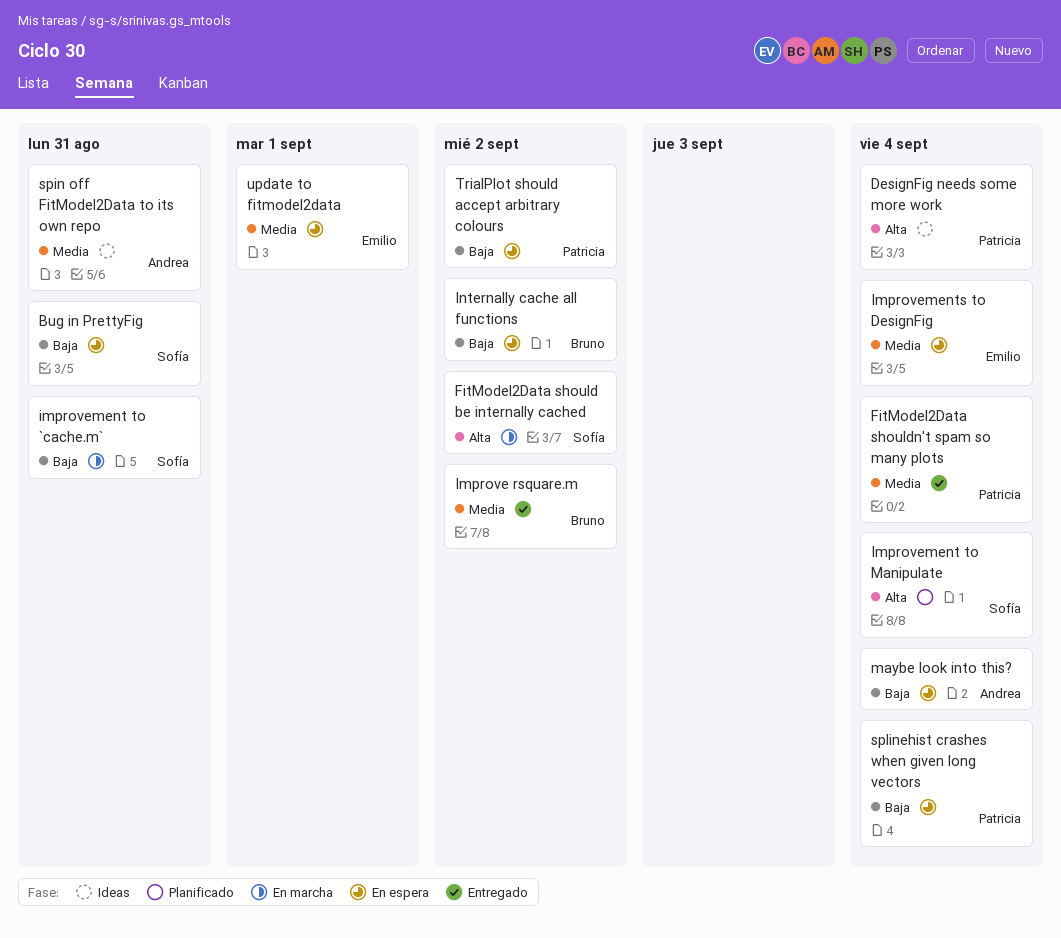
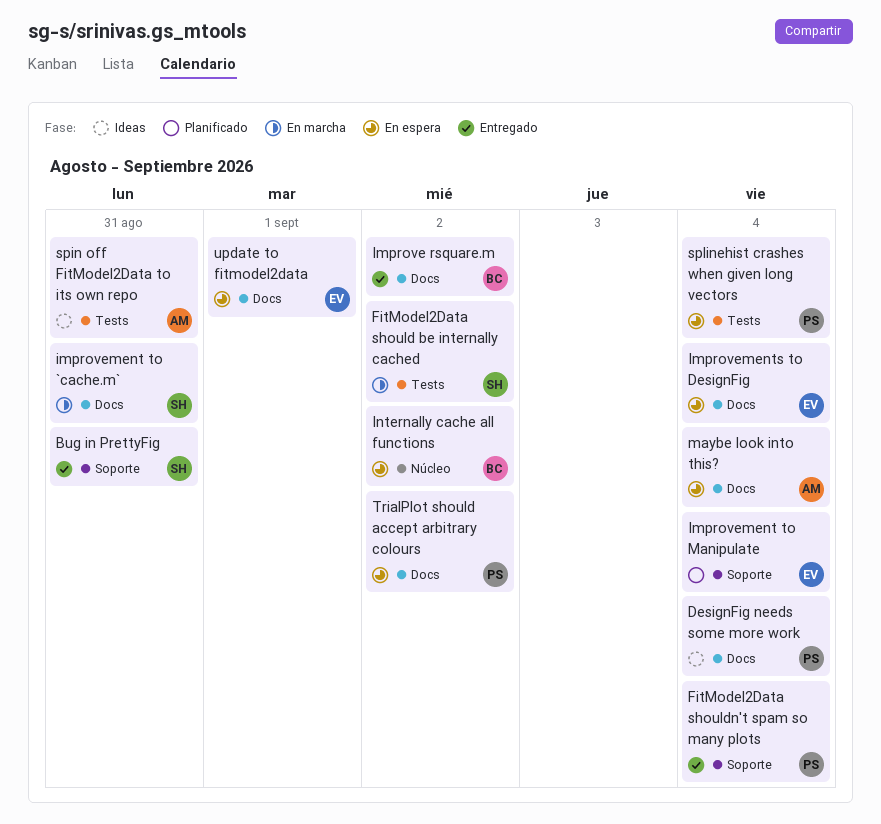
Bug in PrettyFig, status: En espera -> Entregado
Improvement to Manipulate, owner: Sofía -> Emilio

